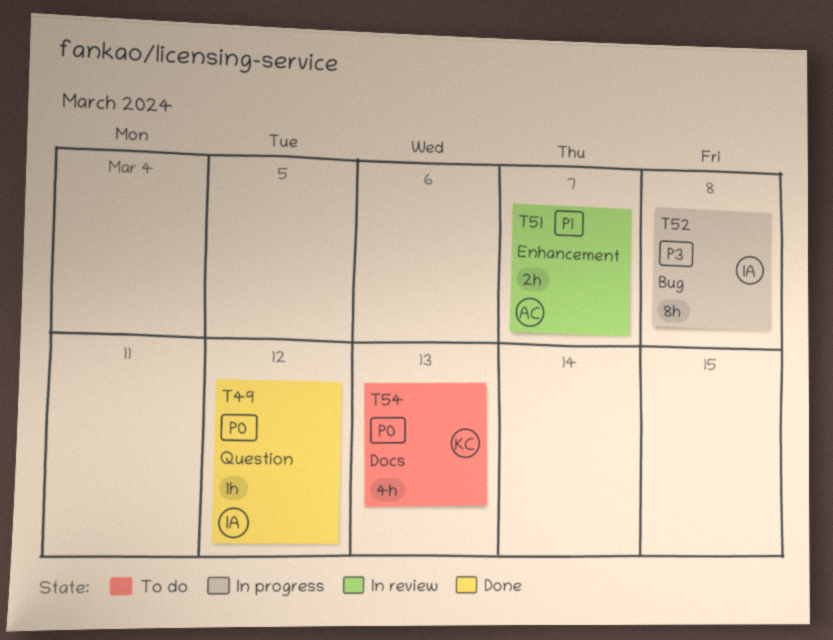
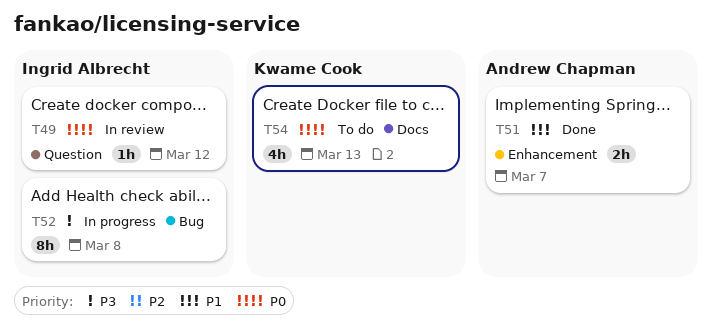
T49, status: Done -> In review
T51, status: In review -> Done

